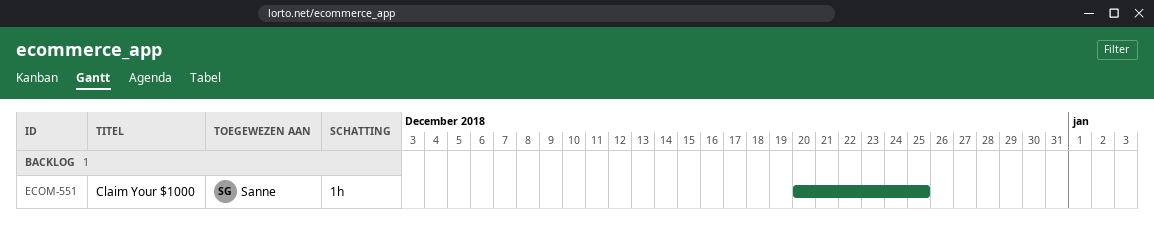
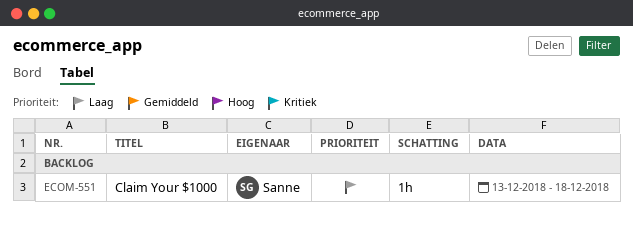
ECOM-551, start: Dec 20 -> Dec 13
ECOM-551, due: Dec 25 -> Dec 18

